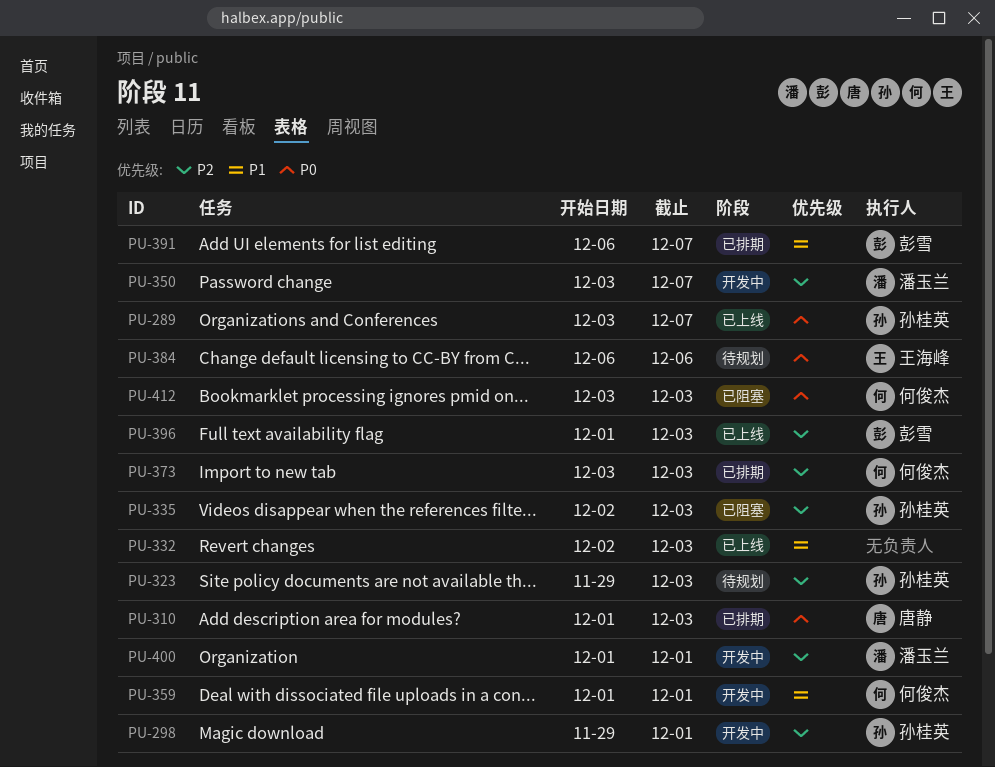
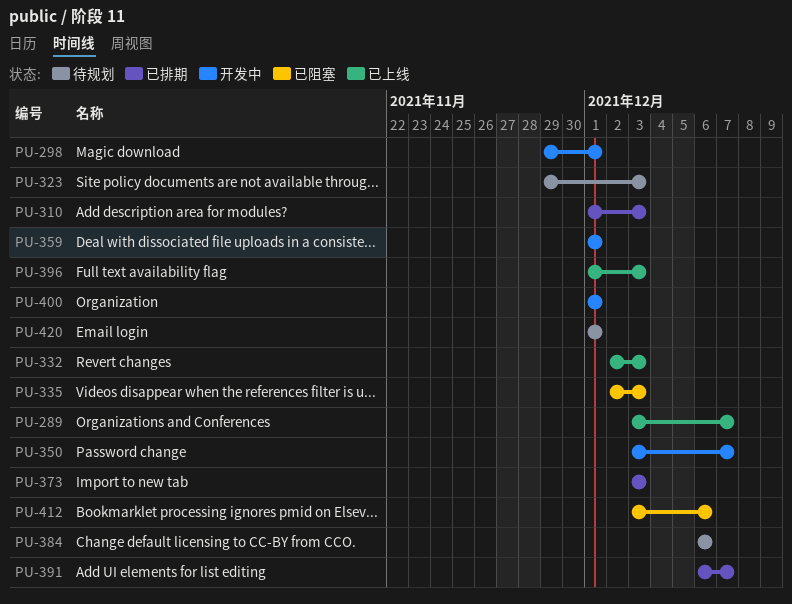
PU-412, due: Dec 3 -> Dec 6
PU-420: none -> present

